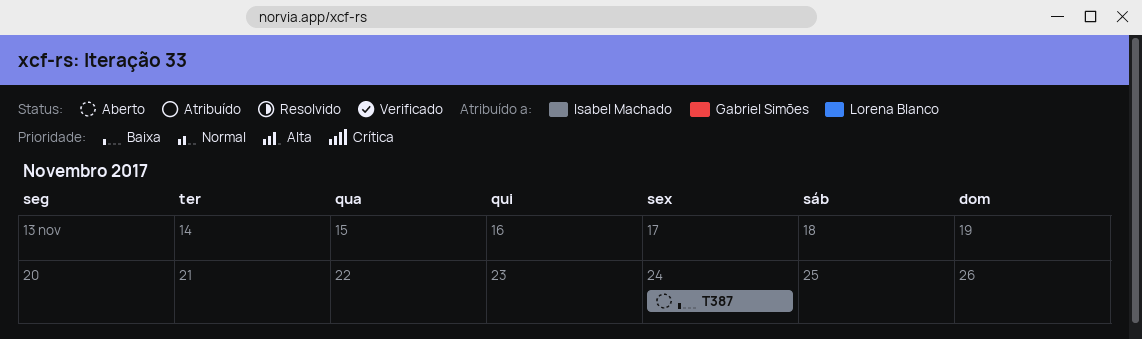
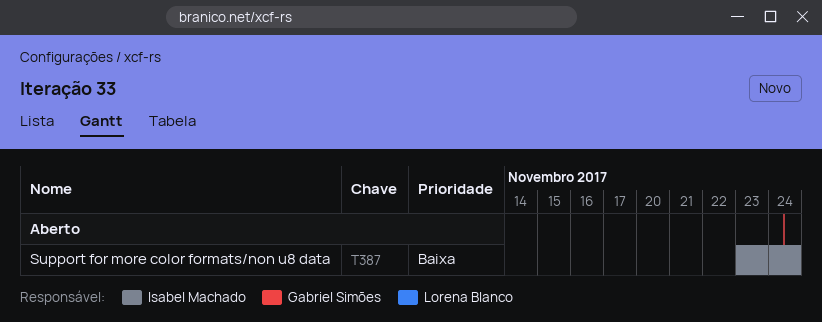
T387, start: Nov 24 -> Nov 23

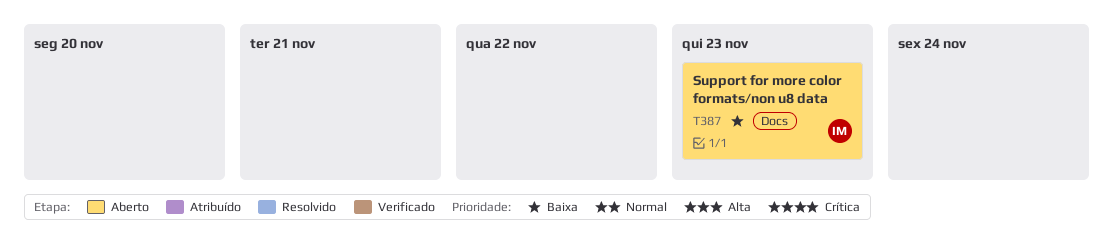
T387, due: Nov 24 -> Nov 23

